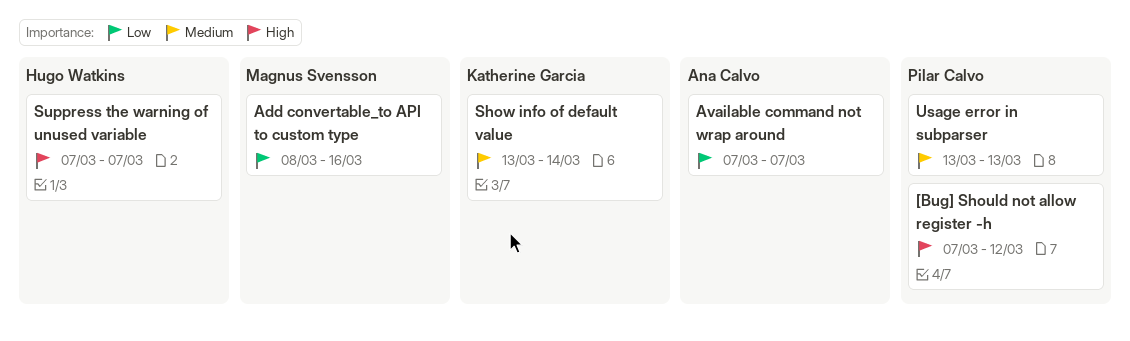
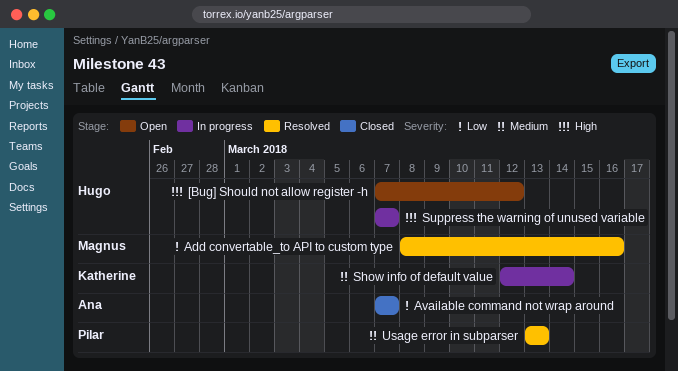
[Bug] Should not allow register -h, owner: Pilar Calvo -> Hugo Watkins
Show info of default value, start: Mar 13 -> Mar 12

